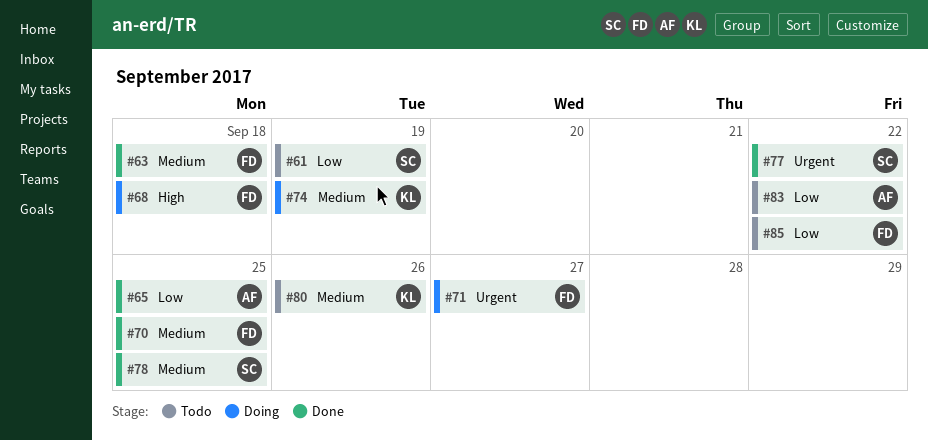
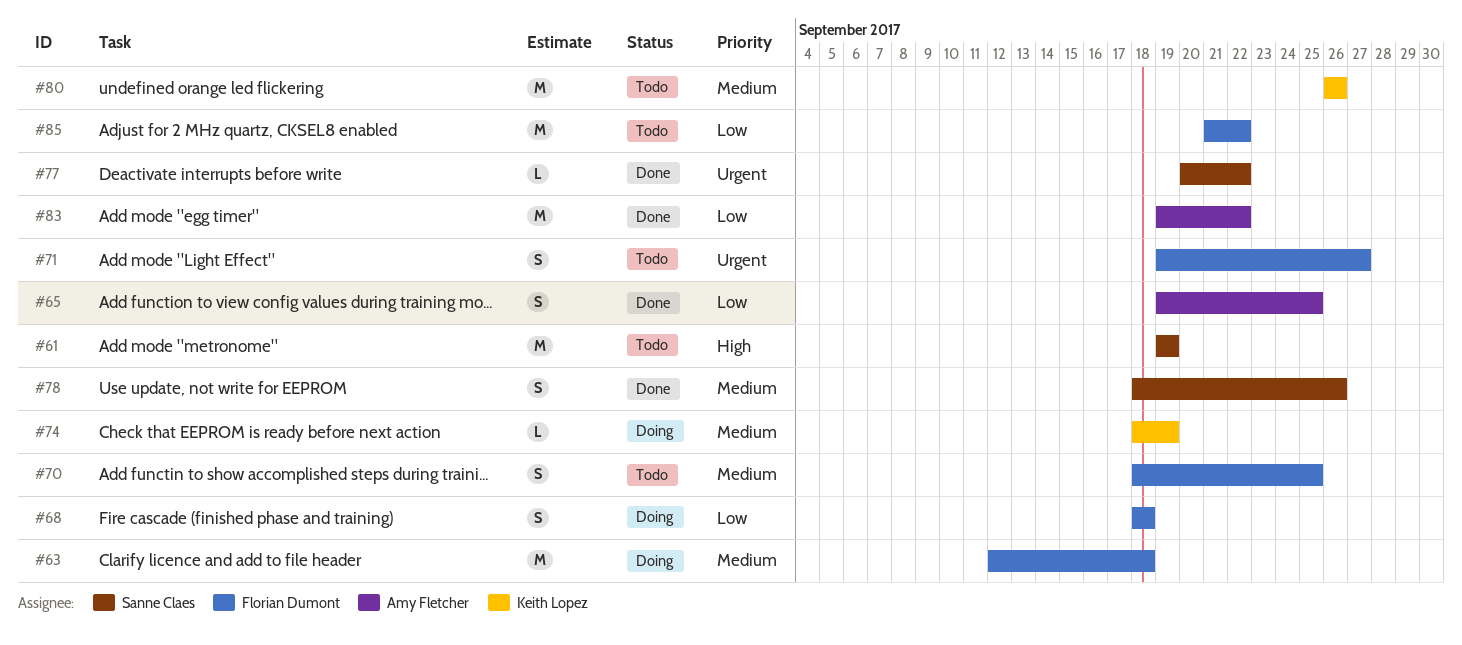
#61, priority: Low -> High
#63, status: Done -> Doing
#68, priority: High -> Low
#70, status: Done -> Todo
#71, status: Doing -> Todo
#78, due: Sep 25 -> Sep 26
#83, status: Todo -> Done

